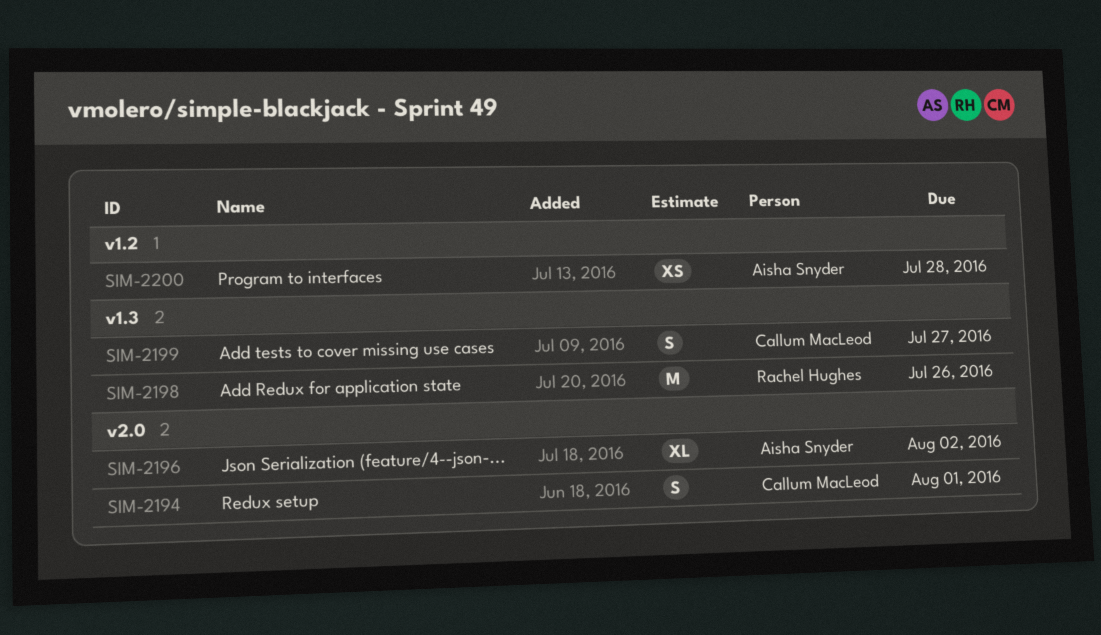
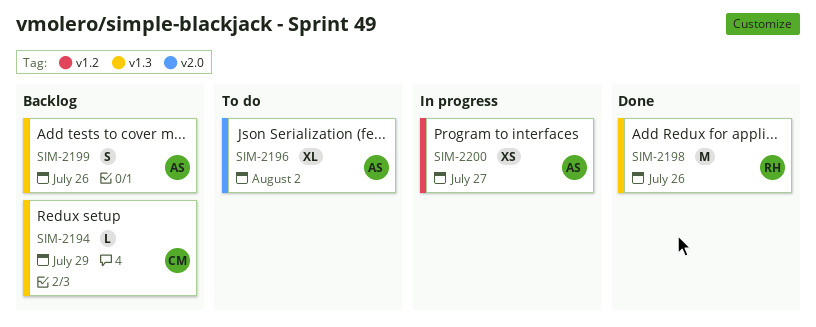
SIM-2194, label: v2.0 -> v1.3
SIM-2194, estimate: S -> L
SIM-2194, due: Aug 1 -> Jul 29
SIM-2199, owner: Callum MacLeod -> Aisha Snyder
SIM-2199, due: Jul 27 -> Jul 26
SIM-2200, due: Jul 28 -> Jul 27

